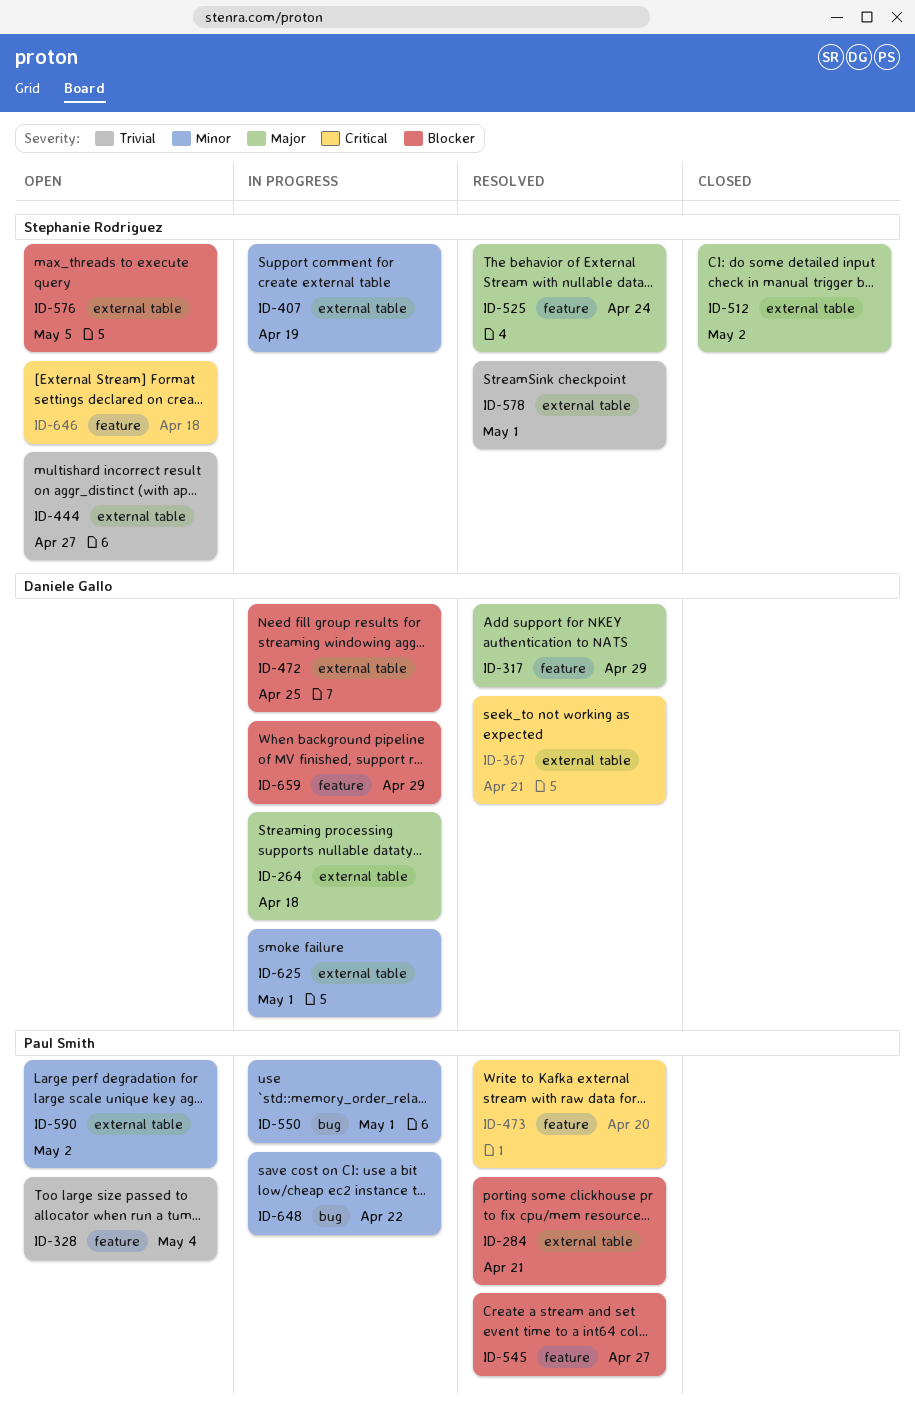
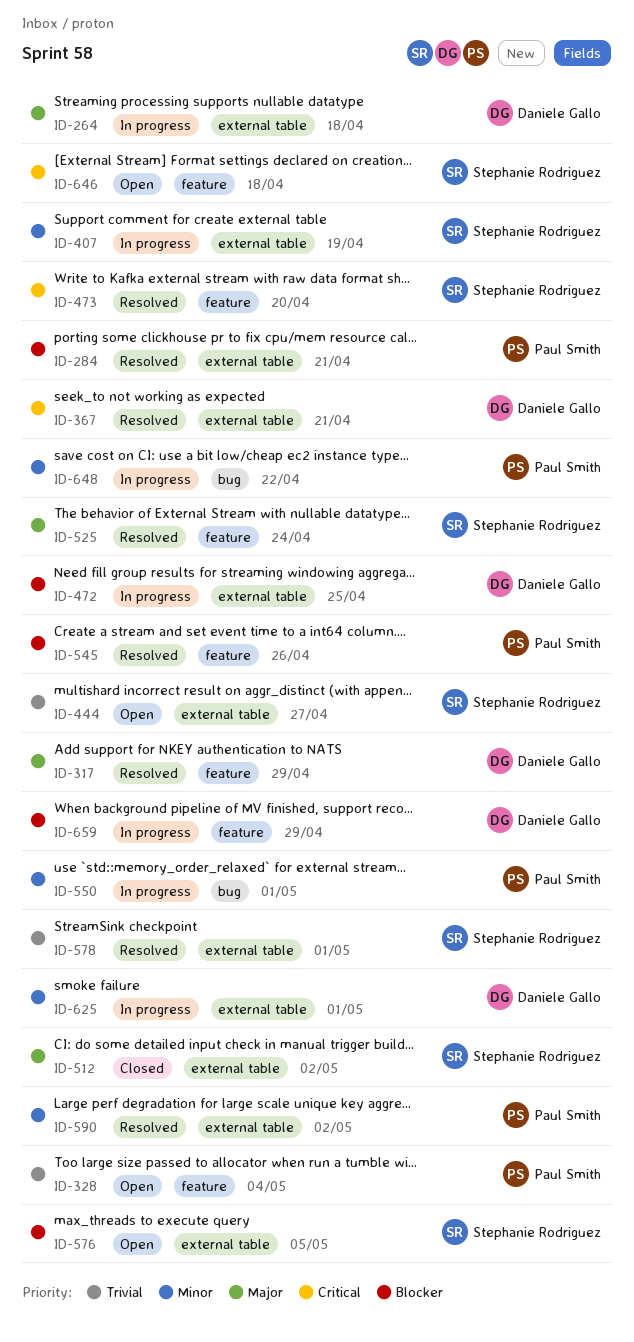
ID-473, owner: Paul Smith -> Stephanie Rodriguez
ID-545, due: Apr 27 -> Apr 26
ID-590, status: Open -> Resolved

